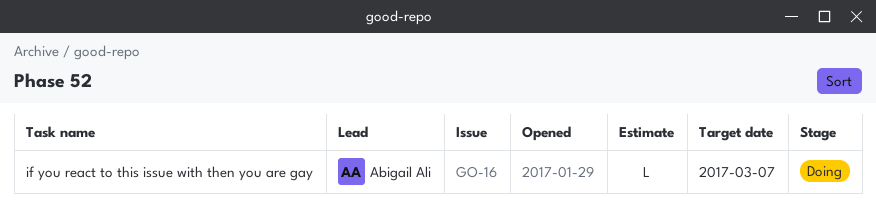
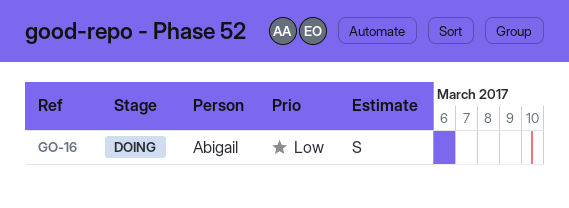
GO-16, estimate: L -> S
GO-16, due: Mar 7 -> Mar 6

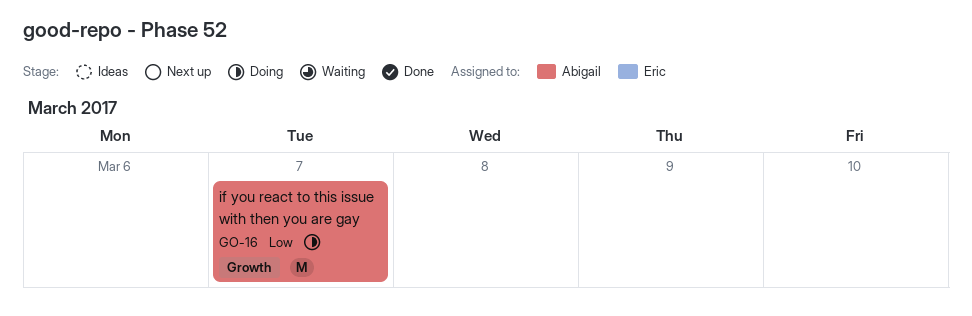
GO-16, estimate: S -> M
GO-16, due: Mar 6 -> Mar 7

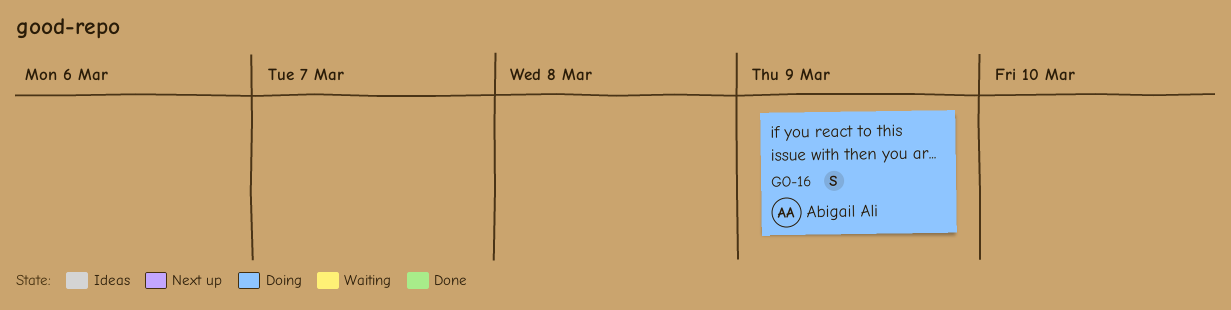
GO-16, estimate: M -> S
GO-16, due: Mar 7 -> Mar 9

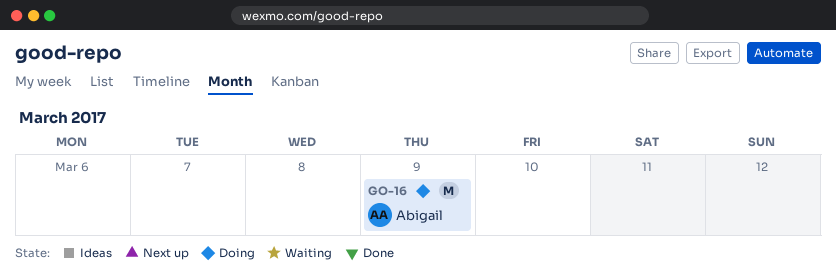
GO-16, estimate: S -> M

